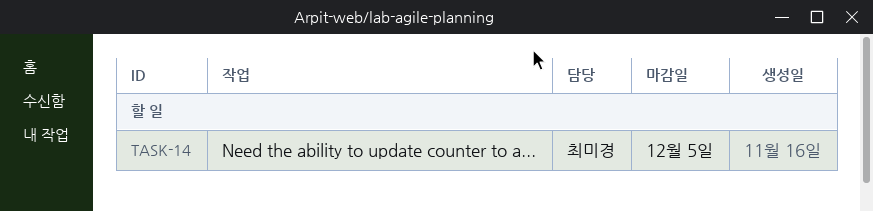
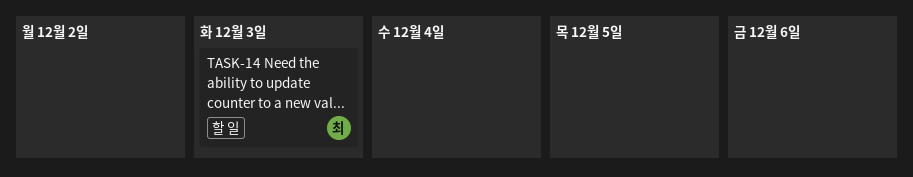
TASK-14, due: Dec 5 -> Dec 3

